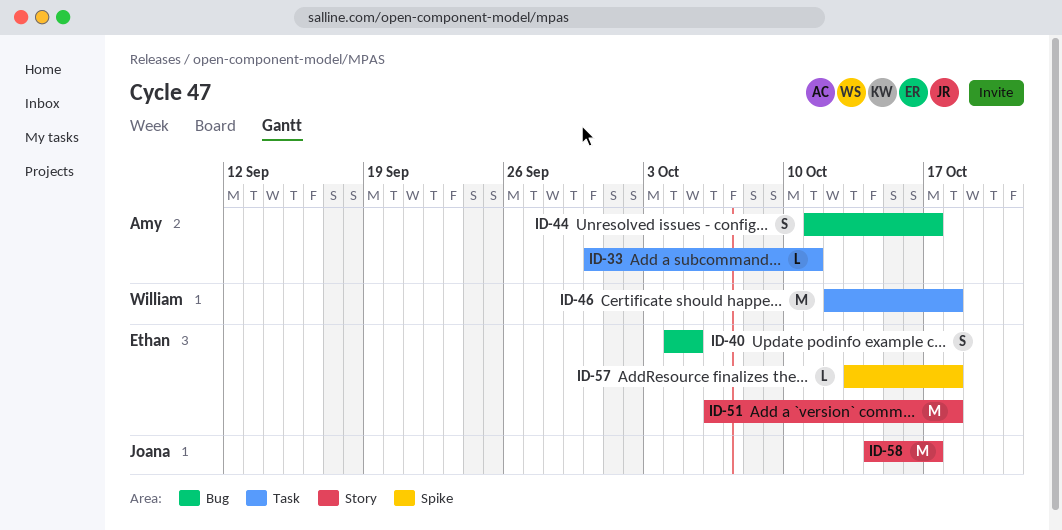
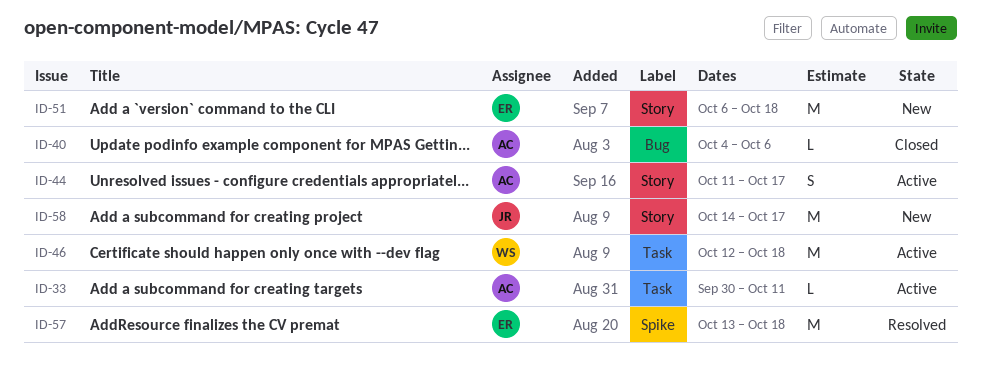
ID-40, owner: Ethan -> Amy
ID-40, estimate: S -> L
ID-40, due: Oct 5 -> Oct 6
ID-44, label: Bug -> Story
ID-57, estimate: L -> M

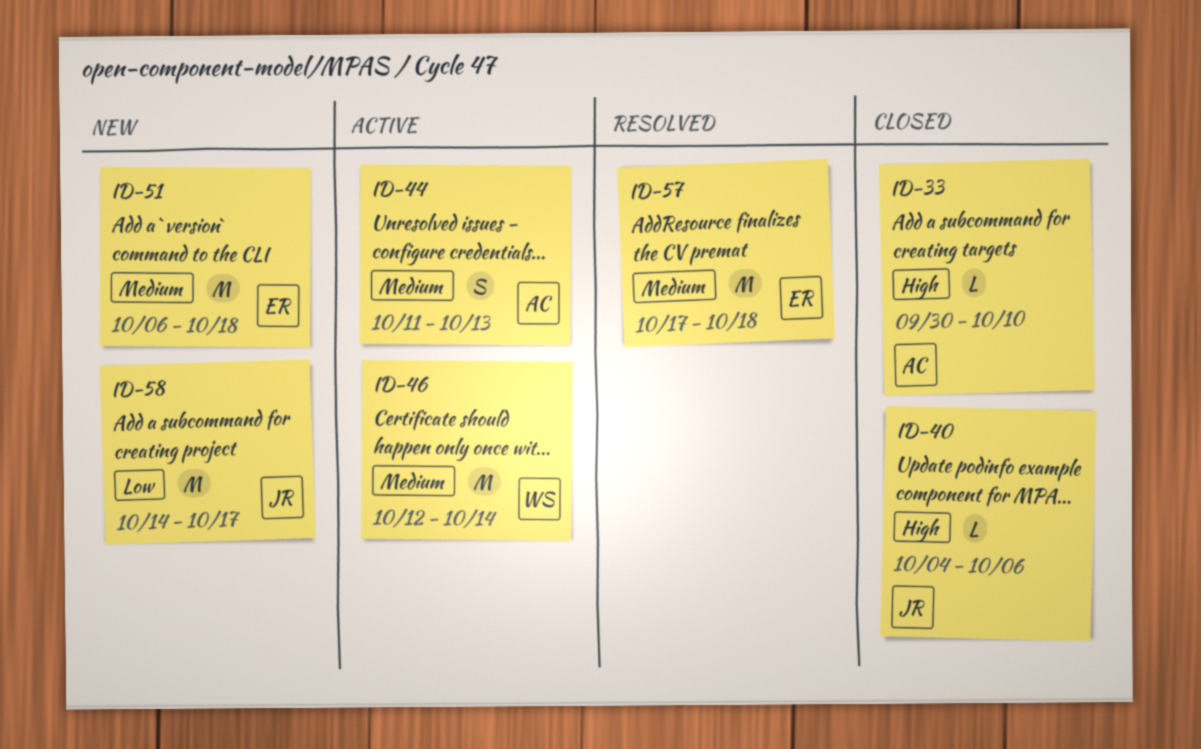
ID-33, status: Active -> Closed
ID-33, due: Oct 11 -> Oct 10
ID-40, owner: AC -> JR
ID-44, due: Oct 17 -> Oct 13
ID-46, due: Oct 18 -> Oct 14
ID-57, start: Oct 13 -> Oct 17

